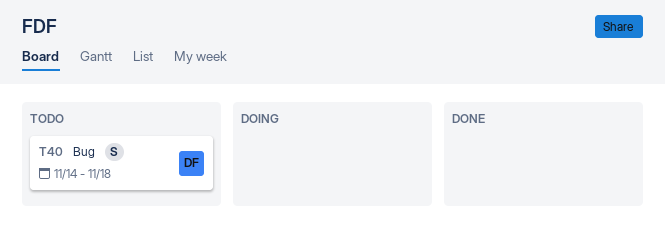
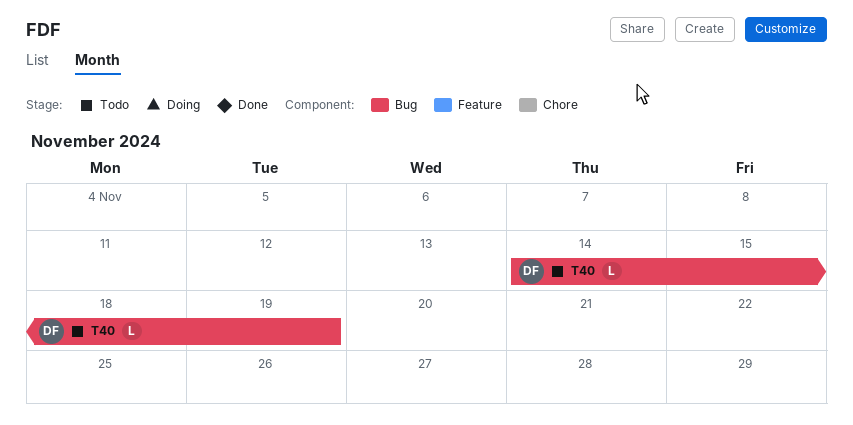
T40, estimate: S -> L
T40, due: Nov 18 -> Nov 19

